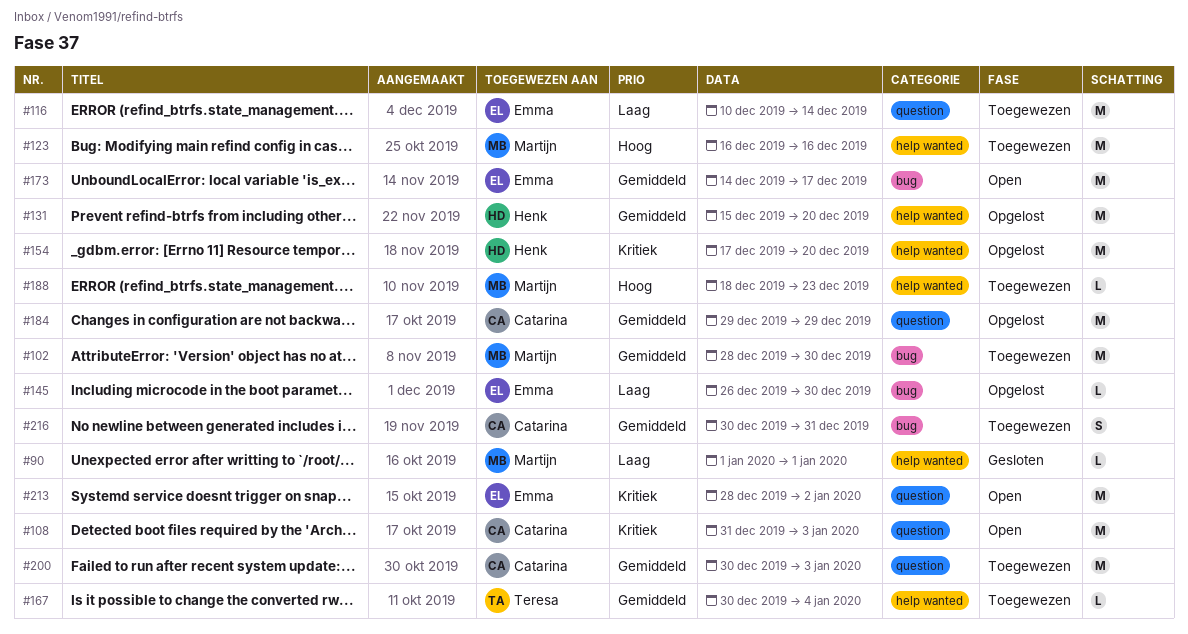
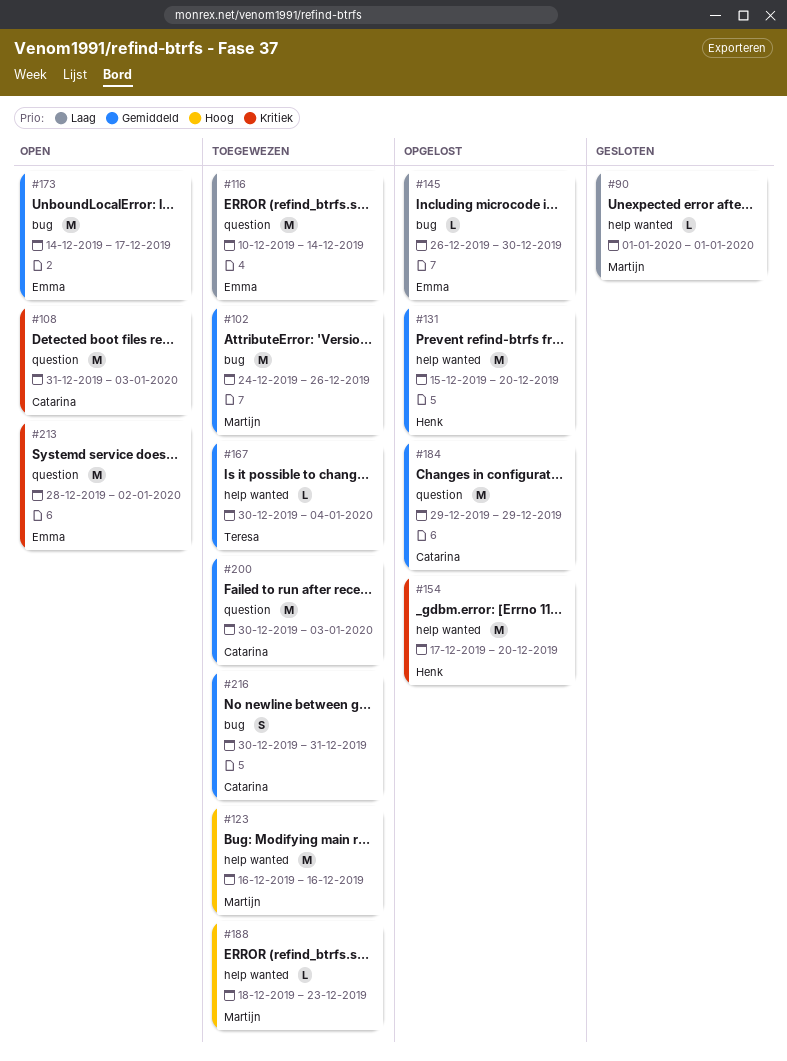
#102, start: Dec 28 -> Dec 24
#102, due: Dec 30 -> Dec 26

